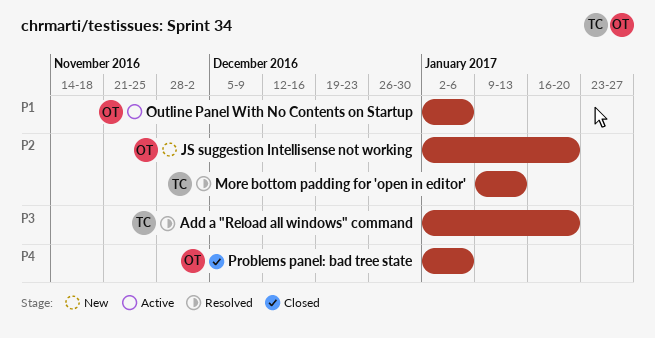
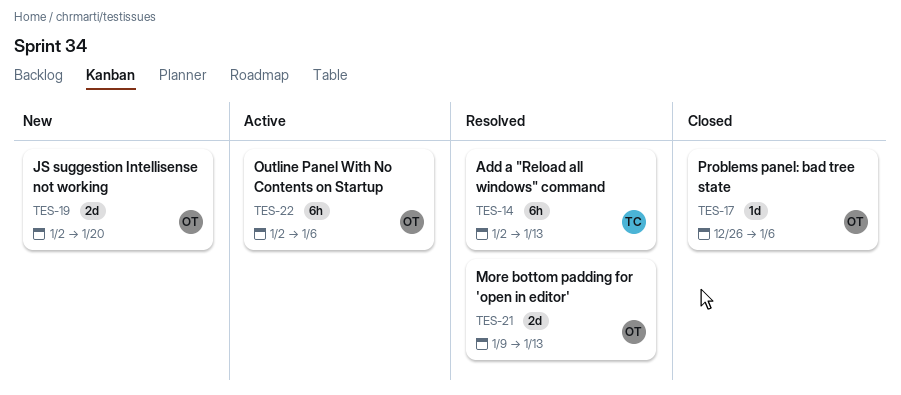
Add a "Reload all windows" command, due: Jan 20 -> Jan 13
More bottom padding for 'open in editor', owner: TC -> OT
Problems panel: bad tree state, start: Jan 2 -> Dec 26

